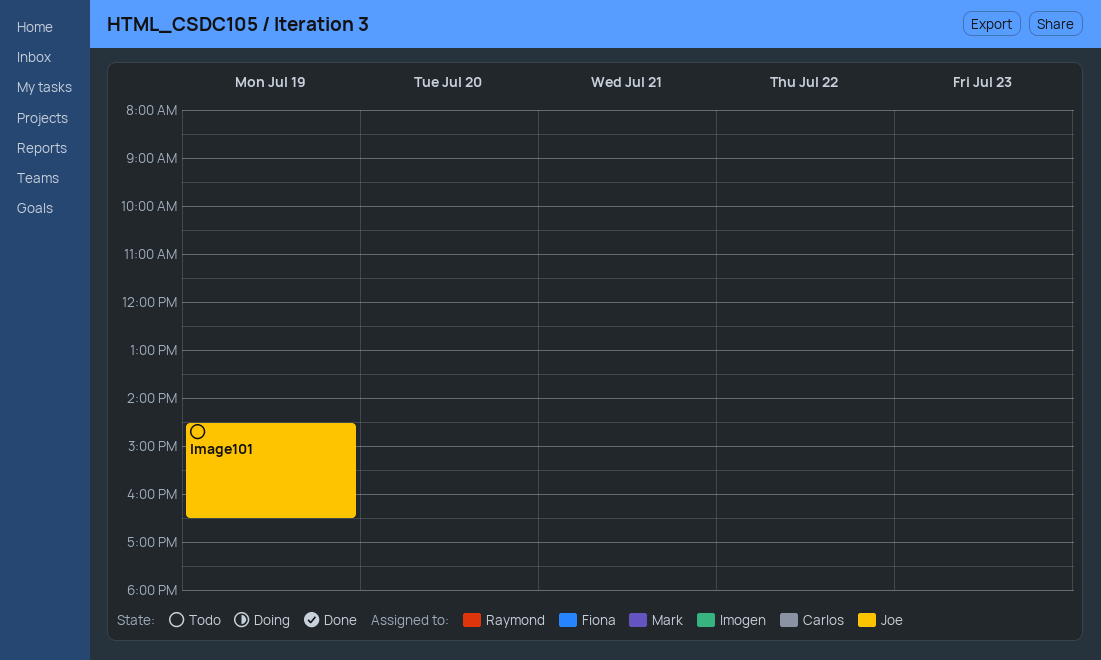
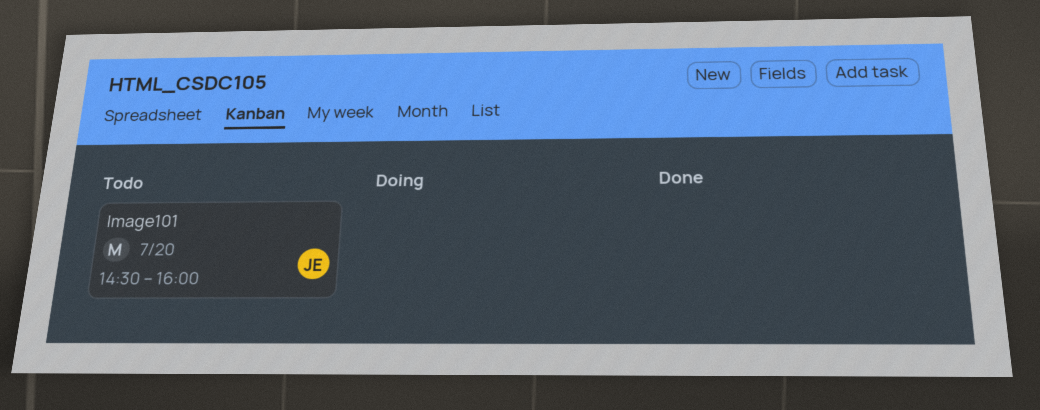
Image101, day: Jul 19 -> Jul 20
Image101, ends: 16:30 -> 16:00

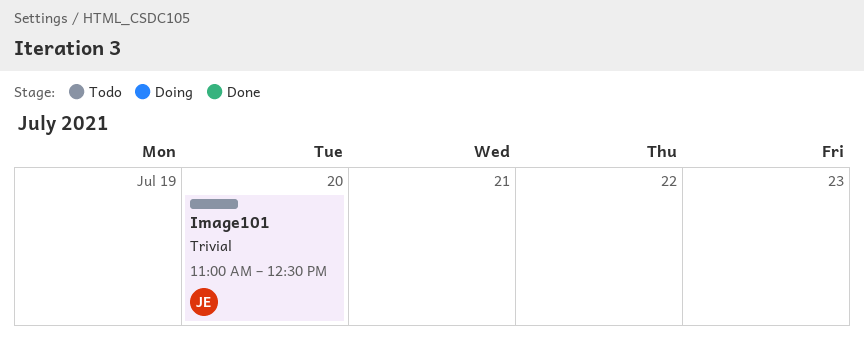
Image101, begins: 14:30 -> 11:00
Image101, ends: 16:00 -> 12:30

